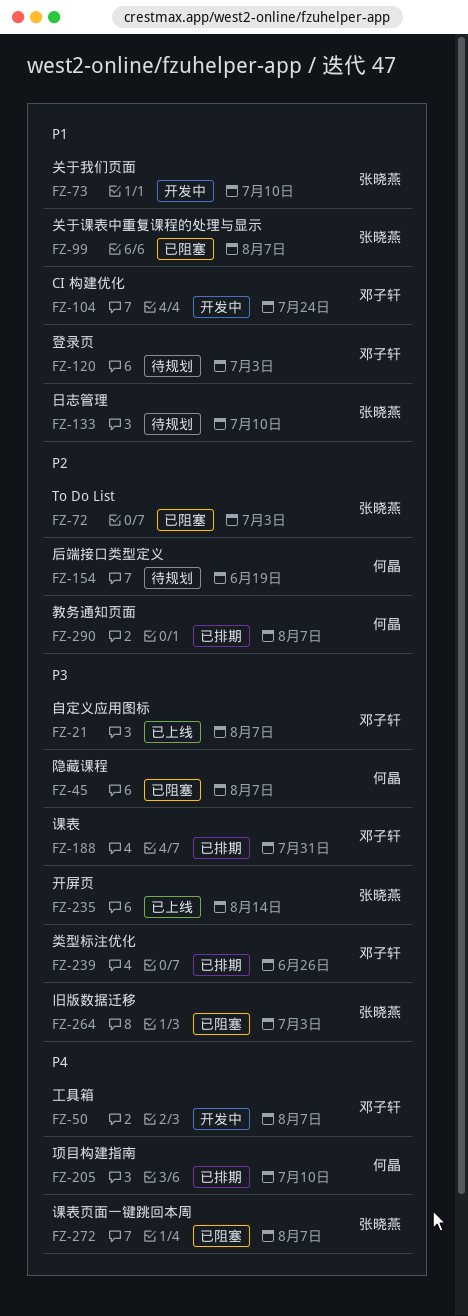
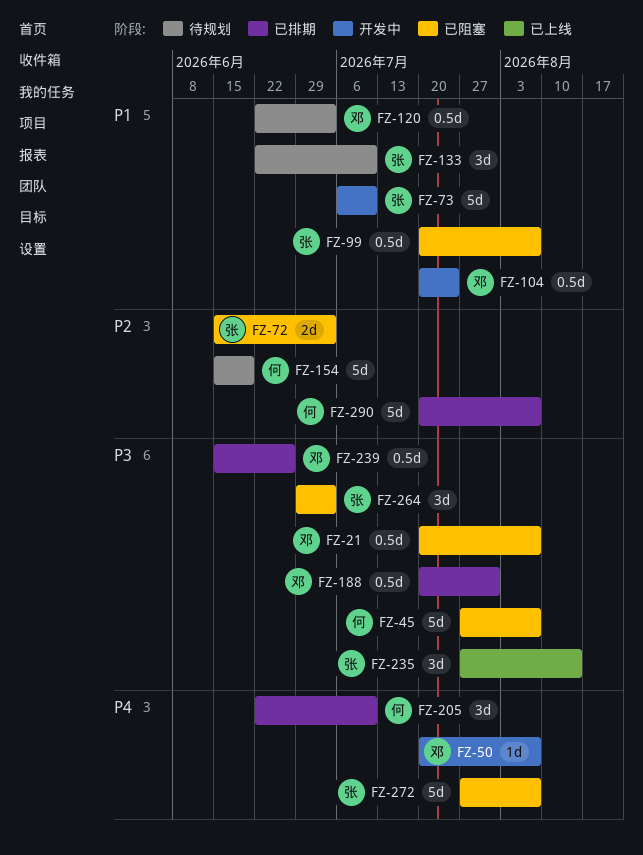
FZ-21, status: 已上线 -> 已阻塞

